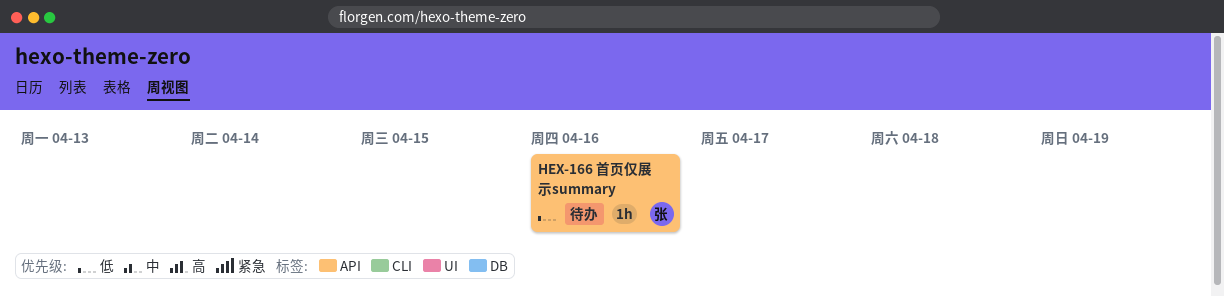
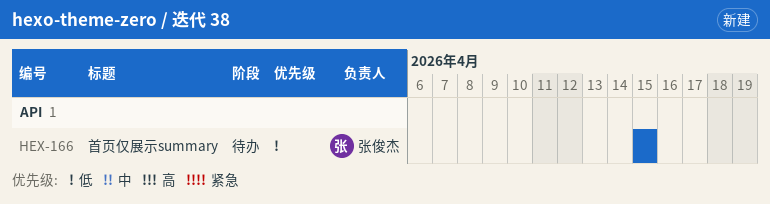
HEX-166, due: Apr 16 -> Apr 15

